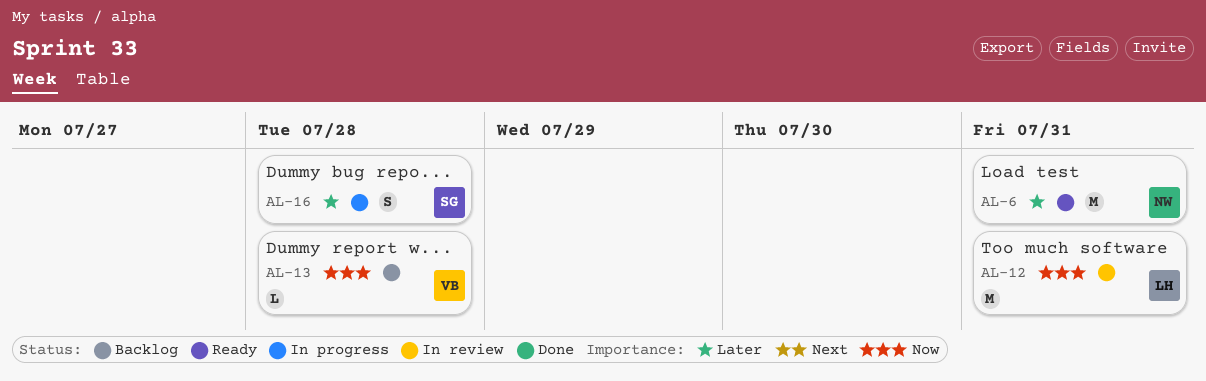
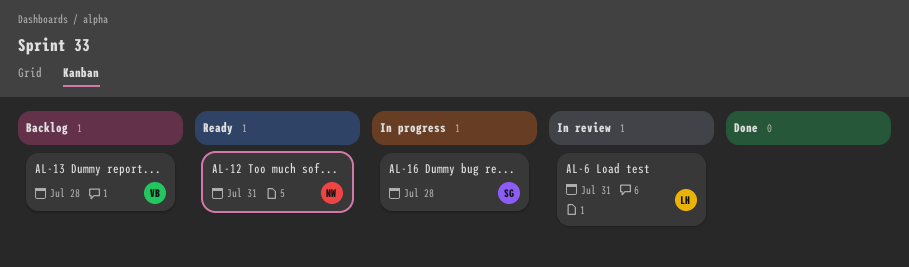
AL-6, status: Ready -> In review
AL-6, owner: NW -> LH
AL-12, status: In review -> Ready
AL-12, owner: LH -> NW

